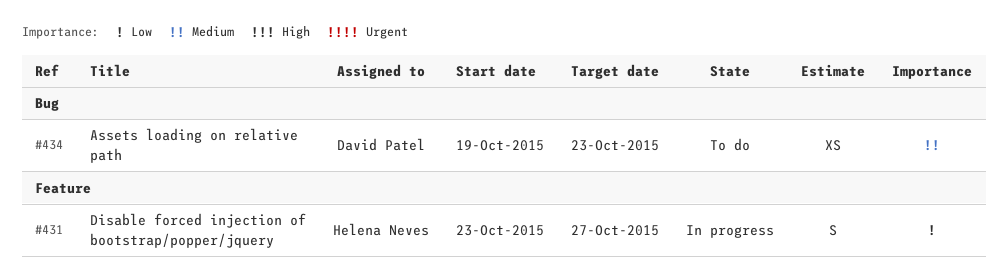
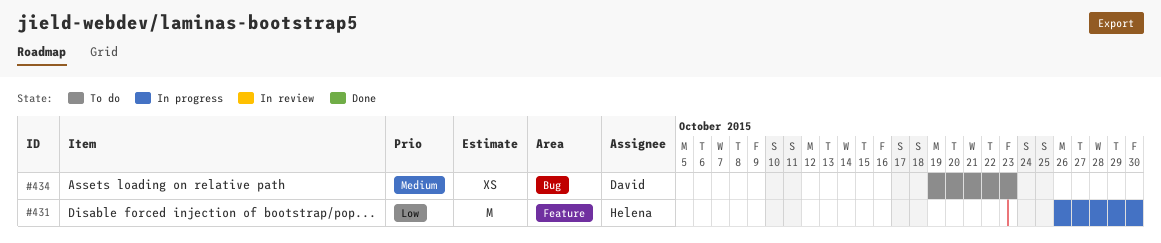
#431, estimate: S -> M
#431, start: Oct 23 -> Oct 26
#431, due: Oct 27 -> Oct 30

